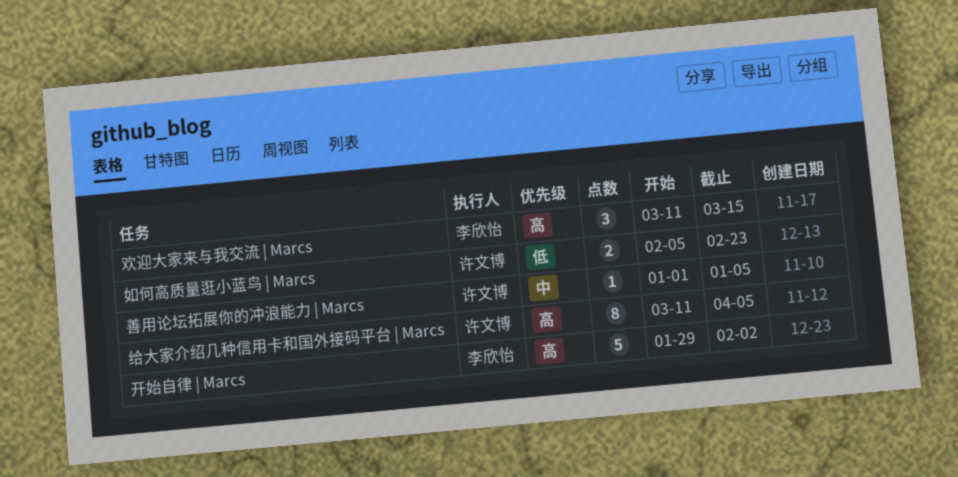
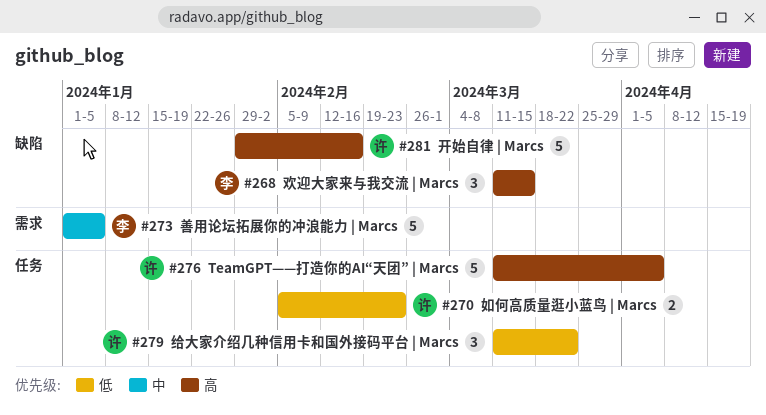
TeamGPT——打造你的AI“天团” | Marcs: none -> present
善用论坛拓展你的冲浪能力 | Marcs, owner: 许文博 -> 李欣怡
善用论坛拓展你的冲浪能力 | Marcs, estimate: 1 -> 5
开始自律 | Marcs, owner: 李欣怡 -> 许文博
开始自律 | Marcs, due: Feb 2 -> Feb 16
给大家介绍几种信用卡和国外接码平台 | Marcs, priority: 高 -> 低
给大家介绍几种信用卡和国外接码平台 | Marcs, estimate: 8 -> 3
给大家介绍几种信用卡和国外接码平台 | Marcs, due: Apr 5 -> Mar 22

